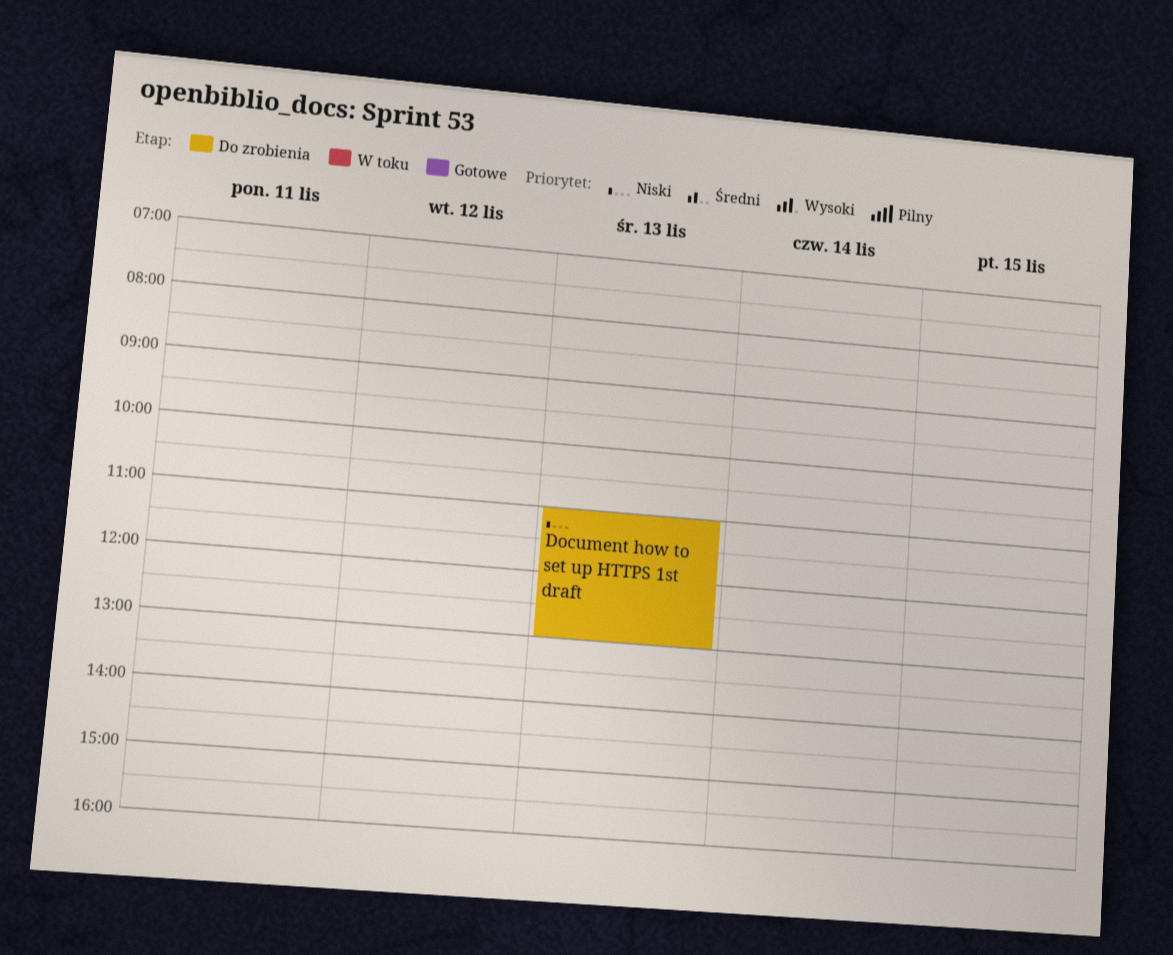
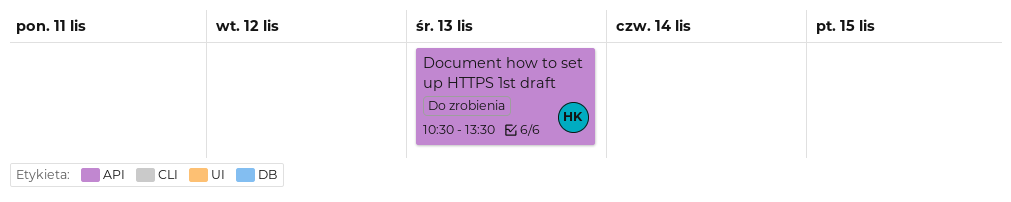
Document how to set up HTTPS 1st draft, begins: 11:00 -> 10:30
Document how to set up HTTPS 1st draft, ends: 13:00 -> 13:30

